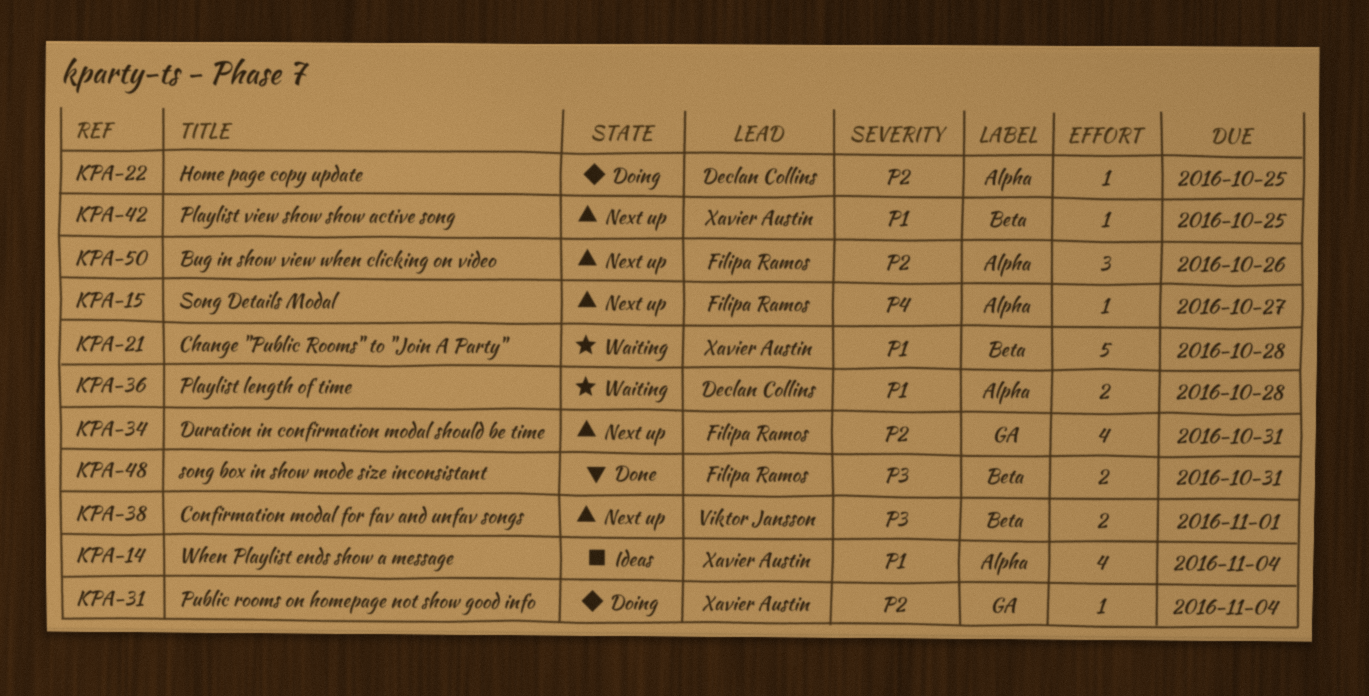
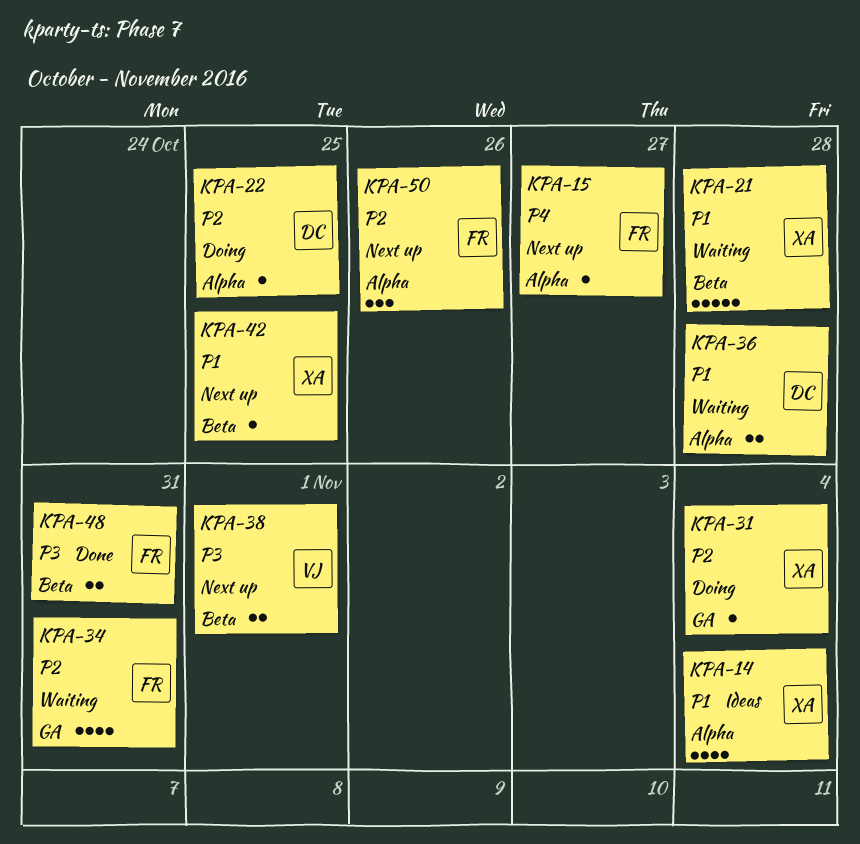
KPA-34, status: Next up -> Waiting

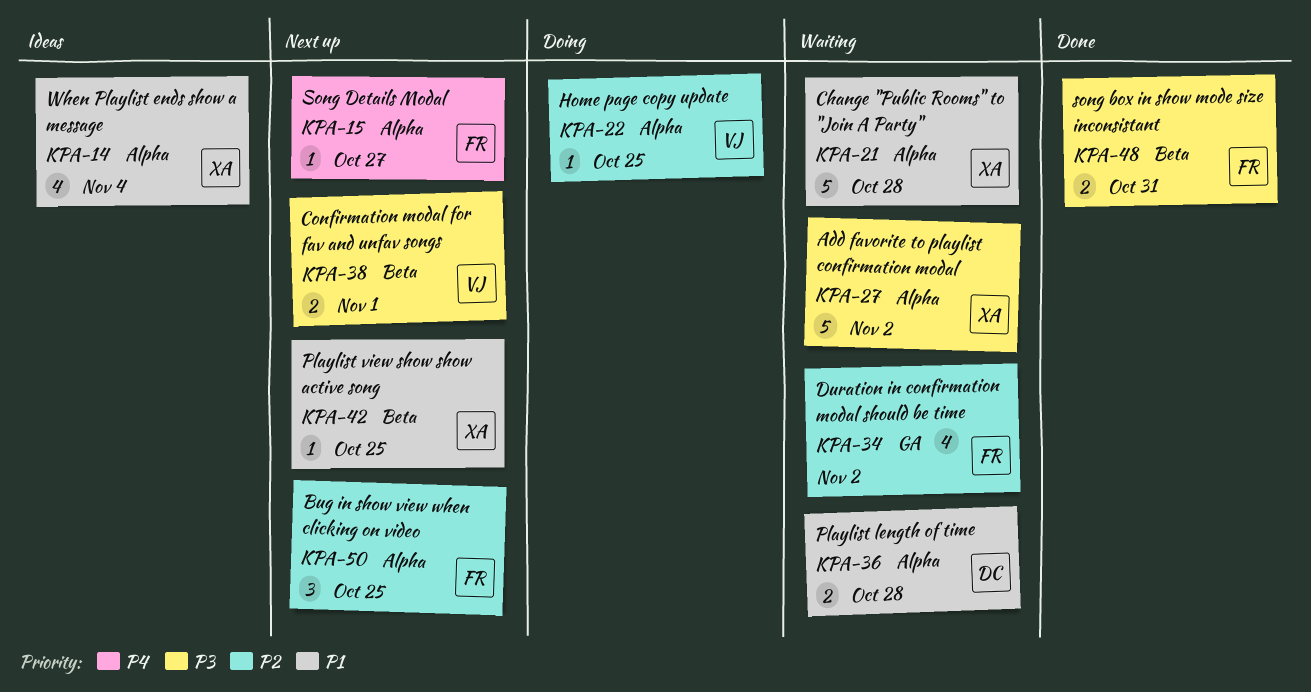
KPA-21, label: Beta -> Alpha
KPA-22, owner: DC -> VJ
KPA-27: none -> present
KPA-31: present -> none
KPA-34, due: Oct 31 -> Nov 2
KPA-50, due: Oct 26 -> Oct 25

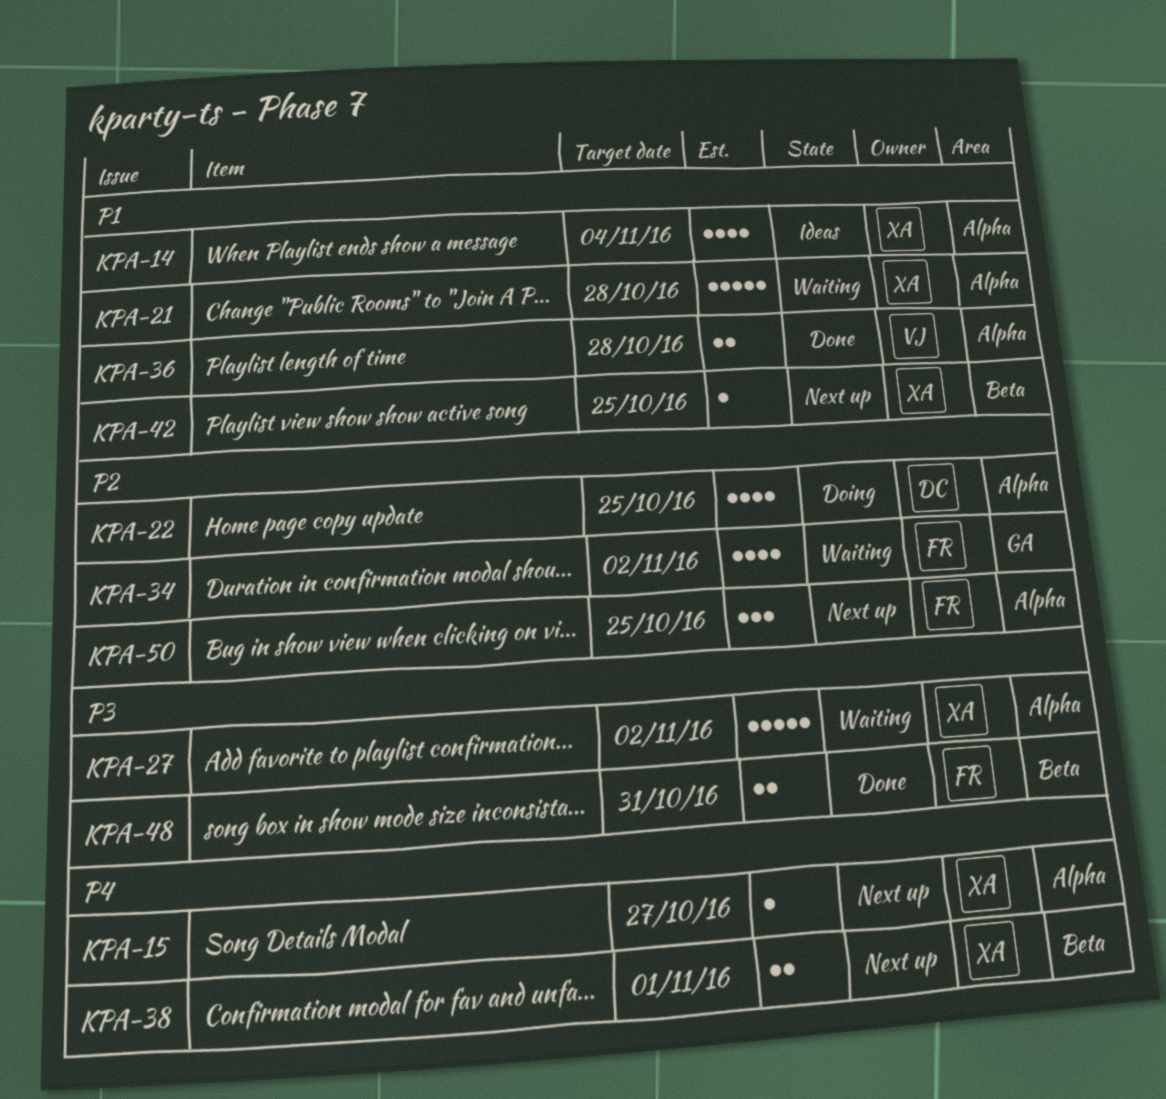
KPA-15, owner: FR -> XA
KPA-22, owner: VJ -> DC
KPA-22, estimate: 1 -> 4
KPA-36, status: Waiting -> Done
KPA-36, owner: DC -> VJ
KPA-38, owner: VJ -> XA
KPA-38, priority: P3 -> P4

